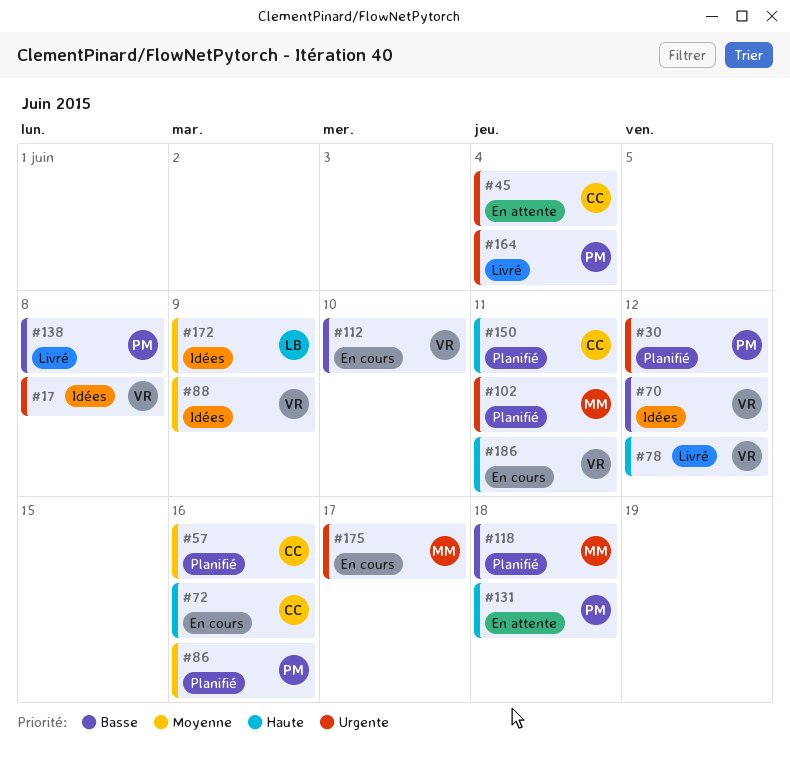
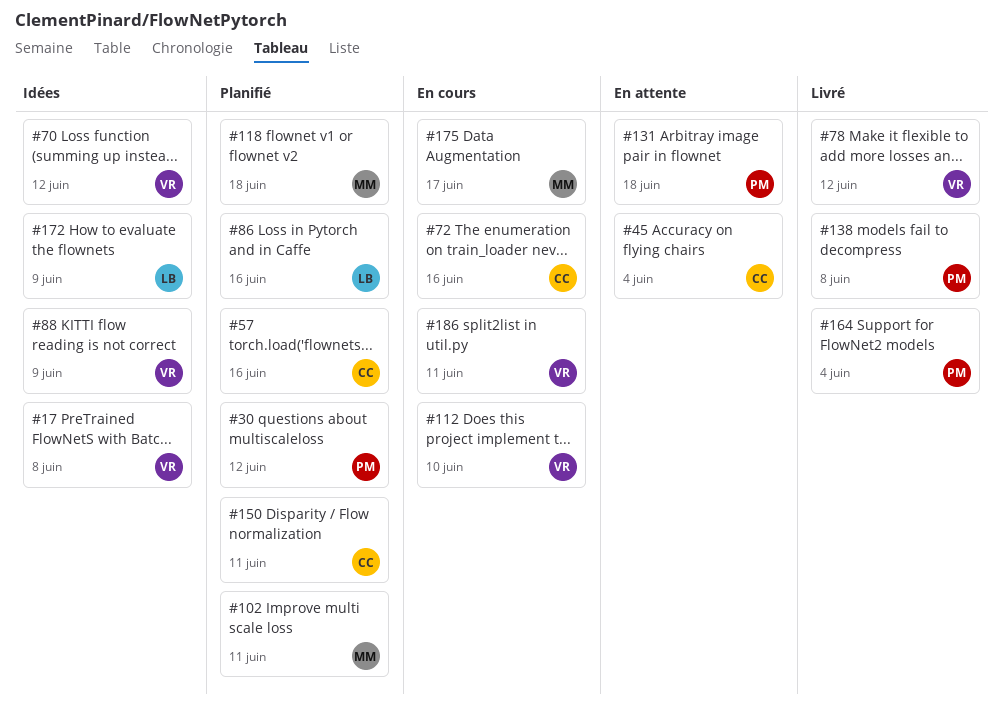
#86, owner: PM -> LB

